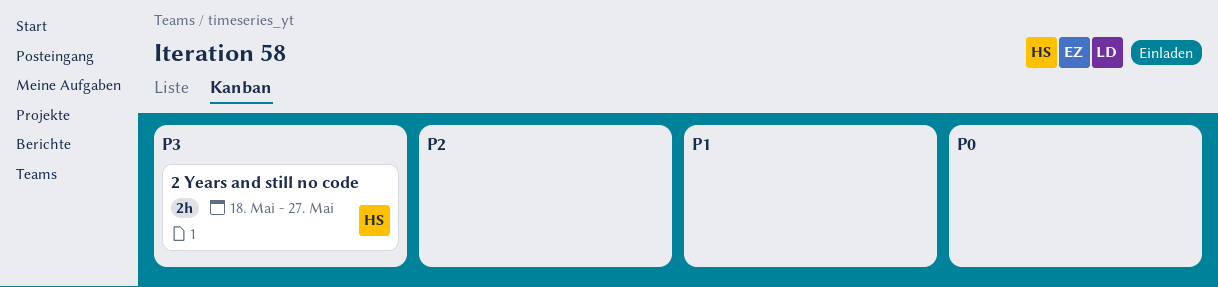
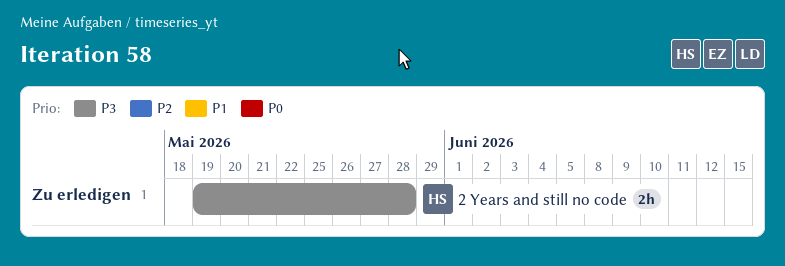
2 Years and still no code, start: May 18 -> May 19
2 Years and still no code, due: May 27 -> May 28

